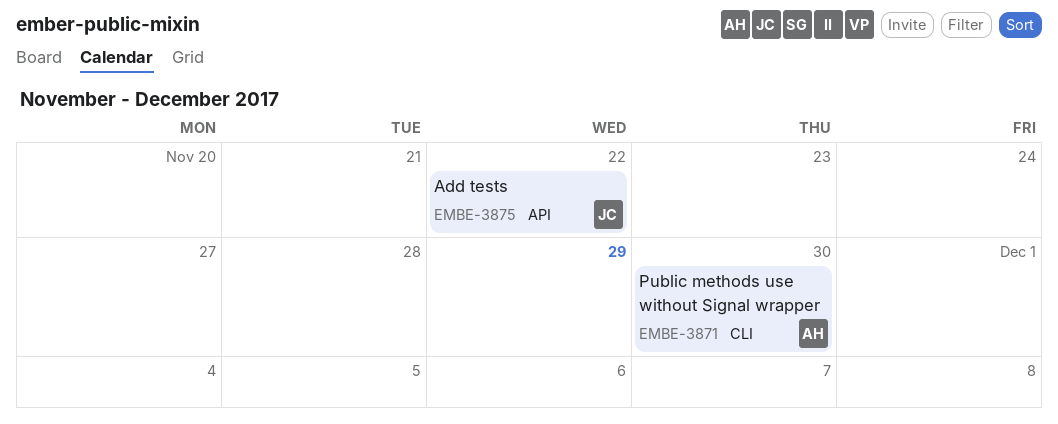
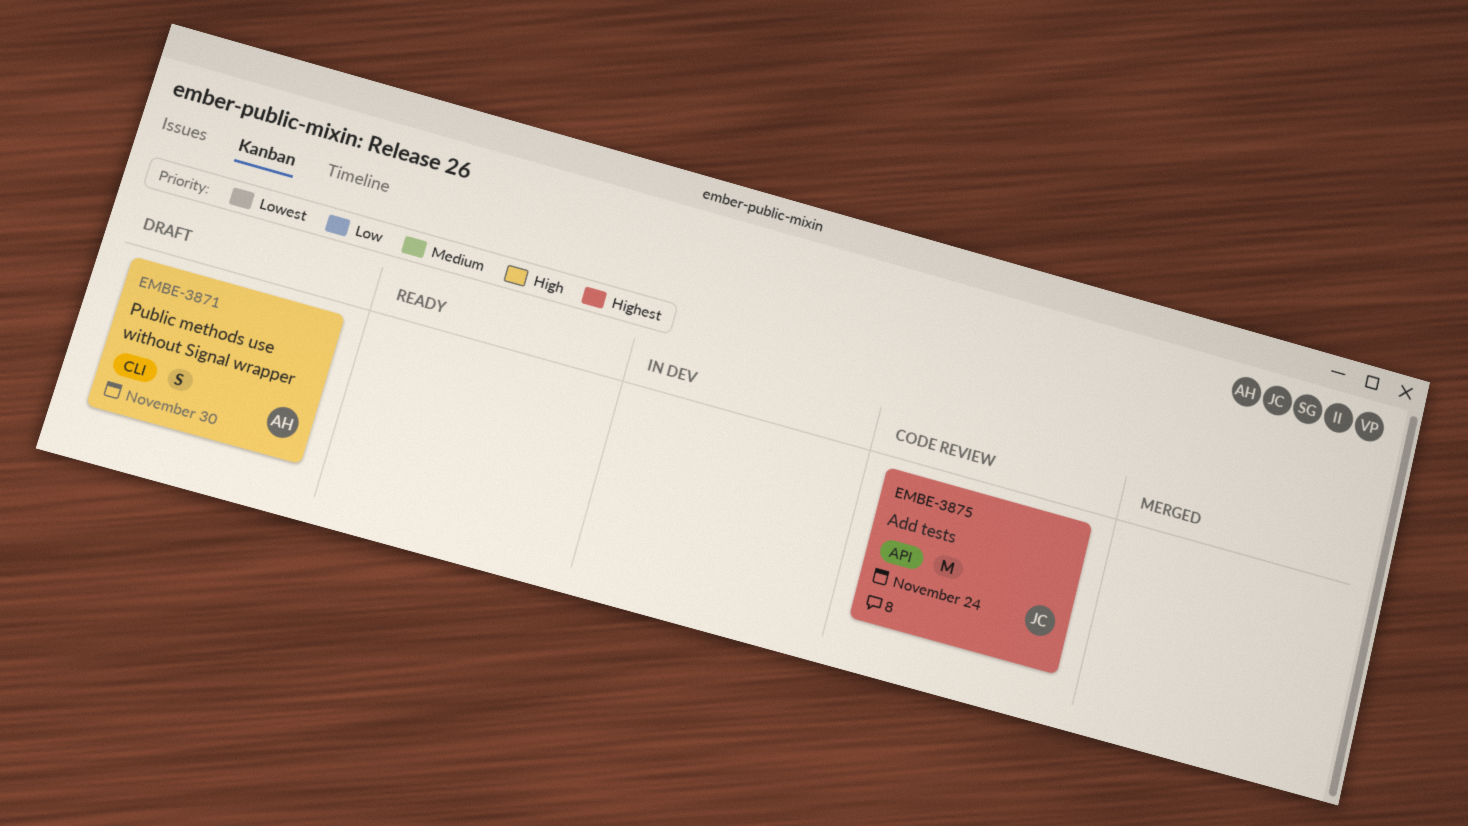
EMBE-3875, due: Nov 22 -> Nov 24

